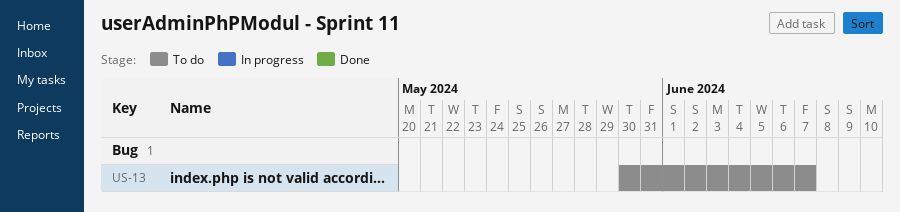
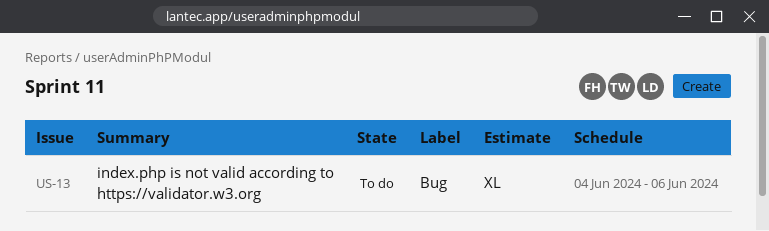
US-13, start: May 30 -> Jun 4
US-13, due: Jun 7 -> Jun 6

